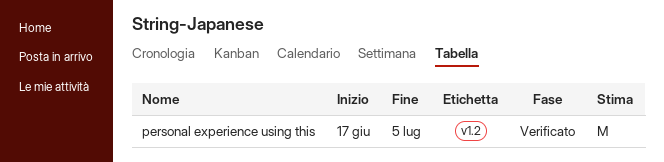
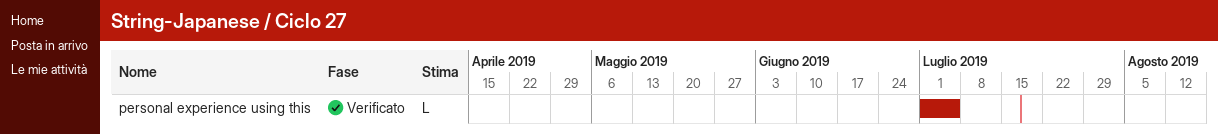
personal experience using this, estimate: M -> L
personal experience using this, start: Jun 17 -> Jul 1

